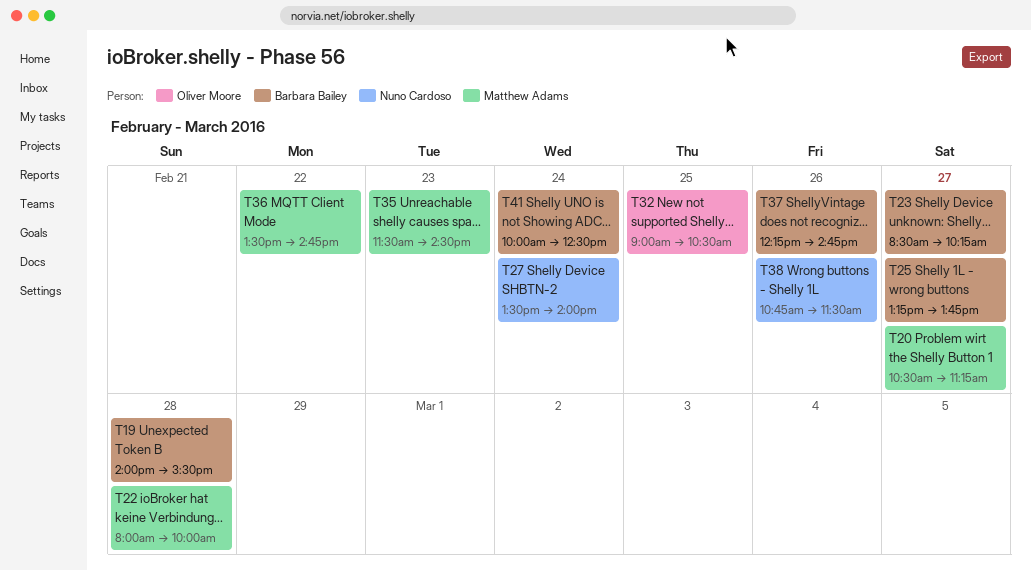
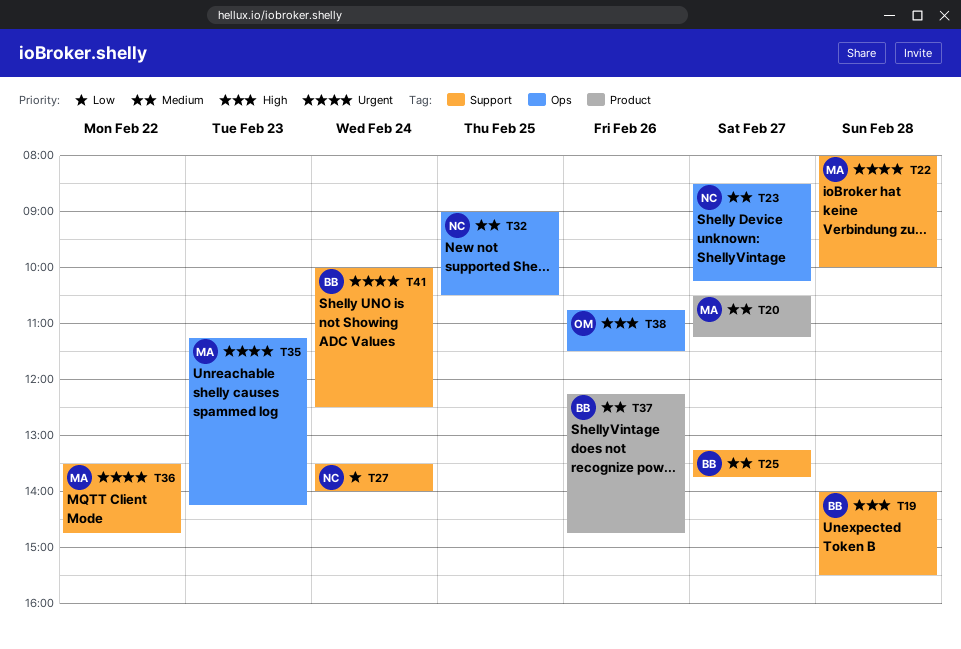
T23, owner: Barbara Bailey -> Nuno Cardoso
T32, owner: Oliver Moore -> Nuno Cardoso
T35, begins: 11:30 -> 11:15
T35, ends: 14:30 -> 14:15
T38, owner: Nuno Cardoso -> Oliver Moore

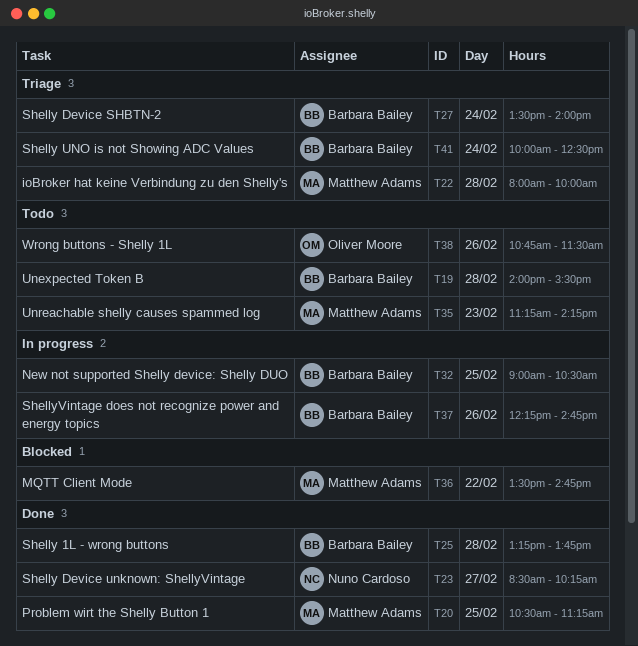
T20, day: Feb 27 -> Feb 25
T25, day: Feb 27 -> Feb 28
T27, owner: Nuno Cardoso -> Barbara Bailey
T32, owner: Nuno Cardoso -> Barbara Bailey

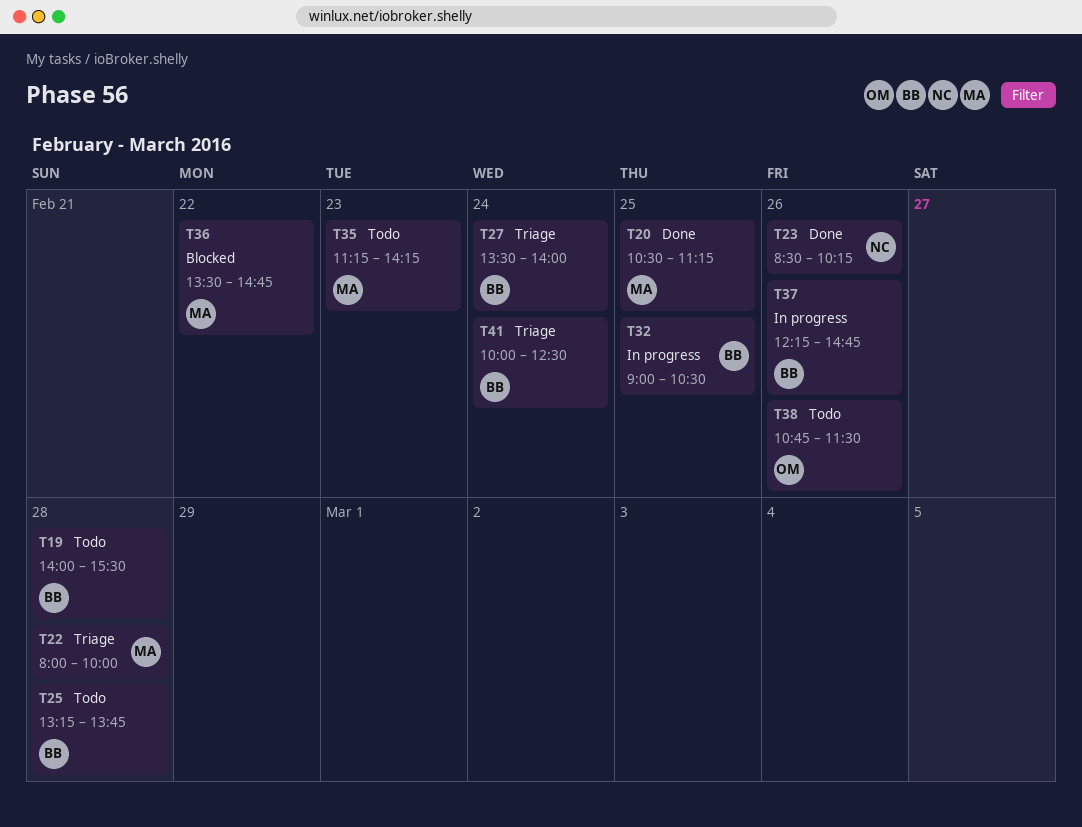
T23, day: Feb 27 -> Feb 26
T25, status: Done -> Todo

